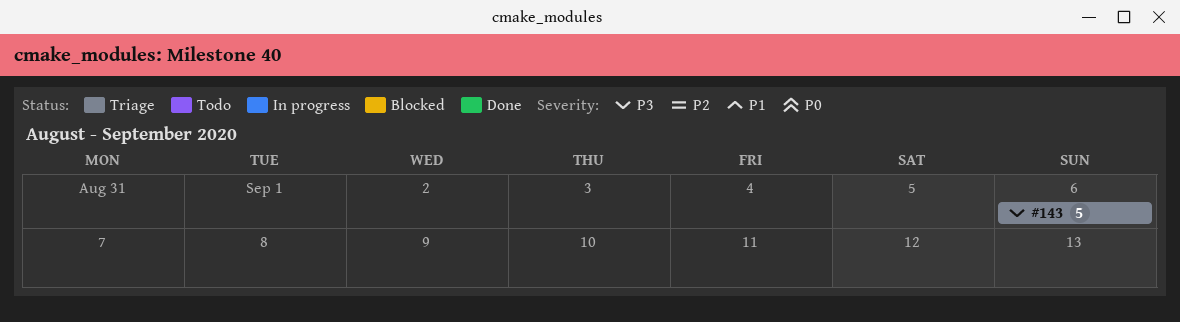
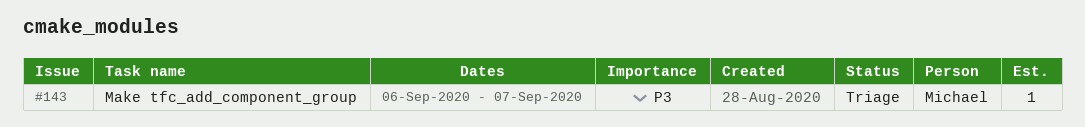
#143, estimate: 5 -> 1
#143, due: Sep 6 -> Sep 7

